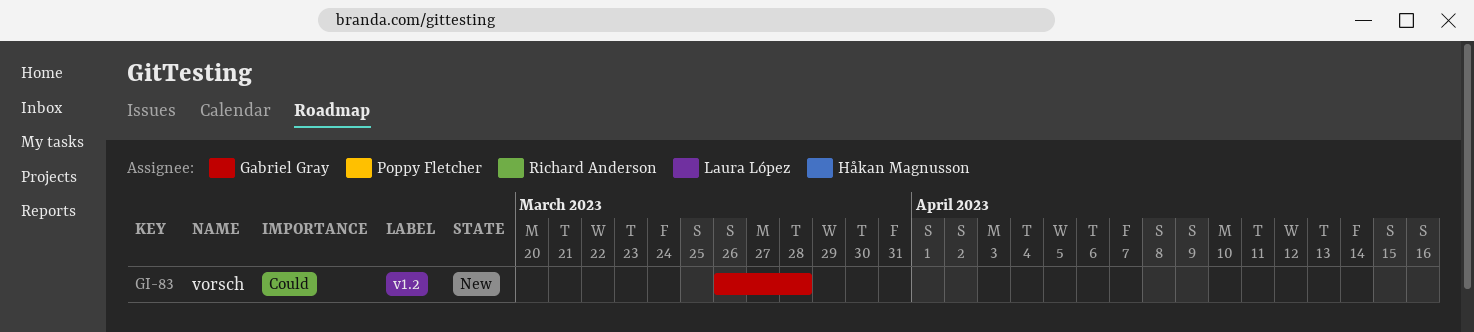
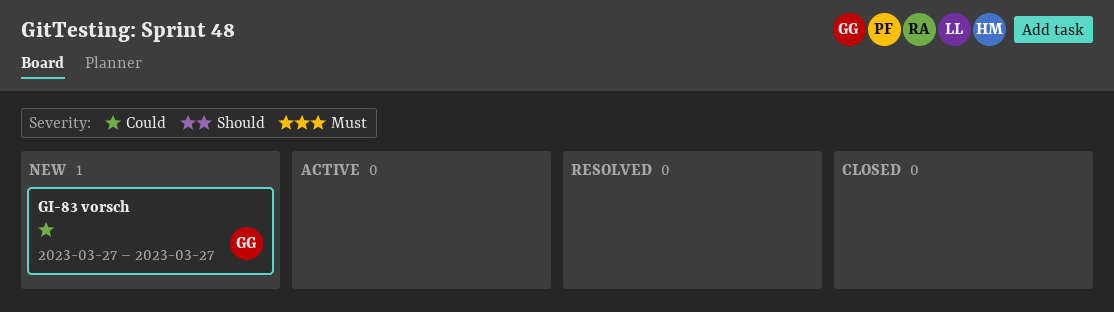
GI-83, start: Mar 26 -> Mar 27
GI-83, due: Mar 28 -> Mar 27

